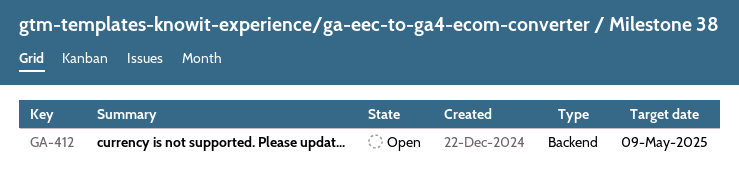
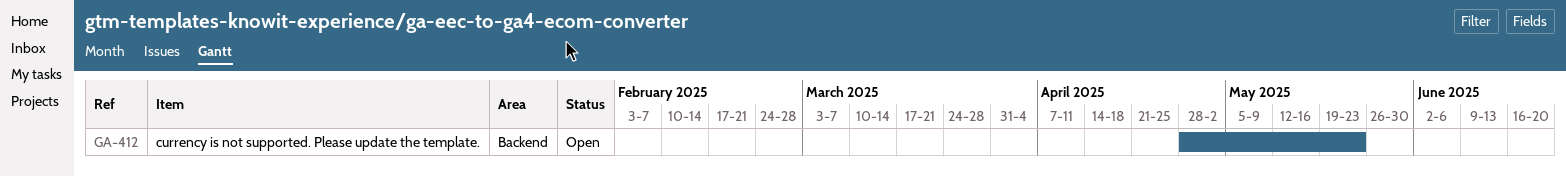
GA-412, due: May 9 -> May 23

